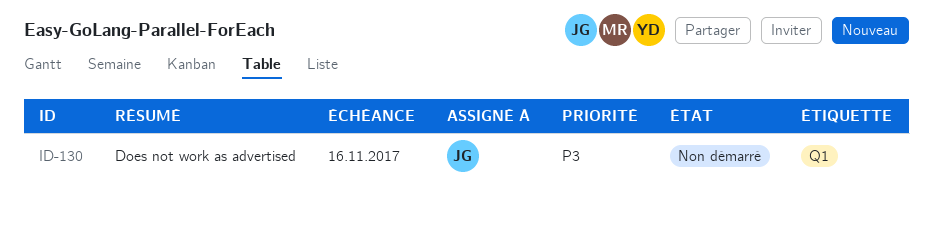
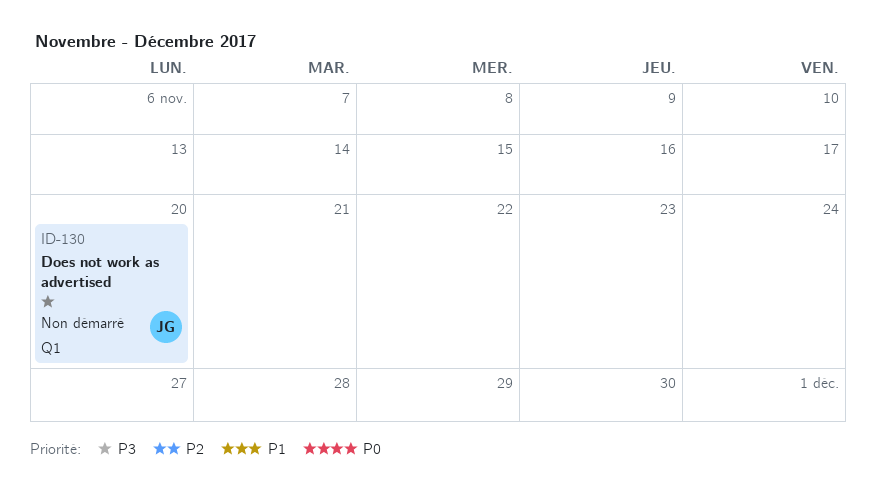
ID-130, due: Nov 16 -> Nov 20

